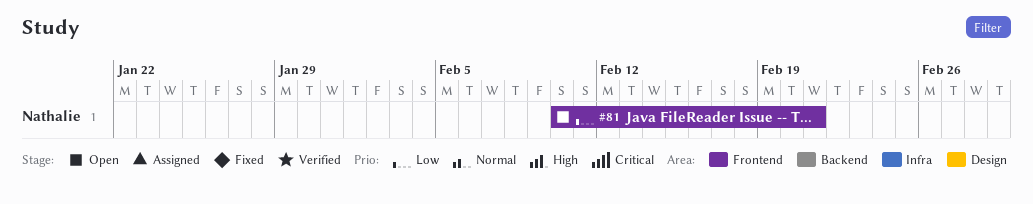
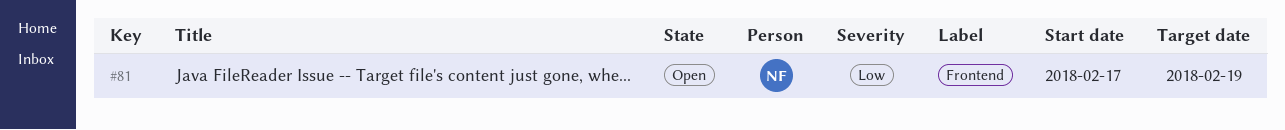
#81, start: Feb 10 -> Feb 17
#81, due: Feb 21 -> Feb 19

